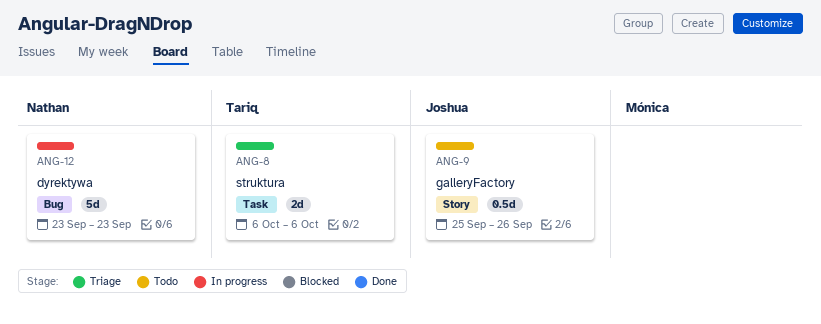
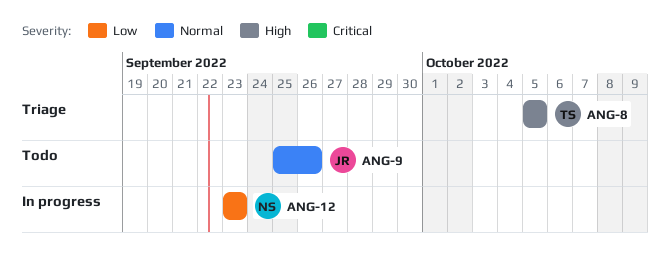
ANG-8, start: Oct 6 -> Oct 5
ANG-8, due: Oct 6 -> Oct 5

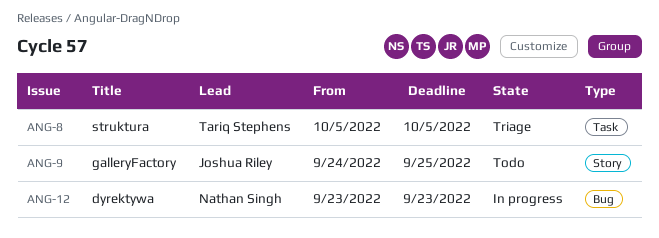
ANG-9, start: Sep 25 -> Sep 24
ANG-9, due: Sep 26 -> Sep 25

